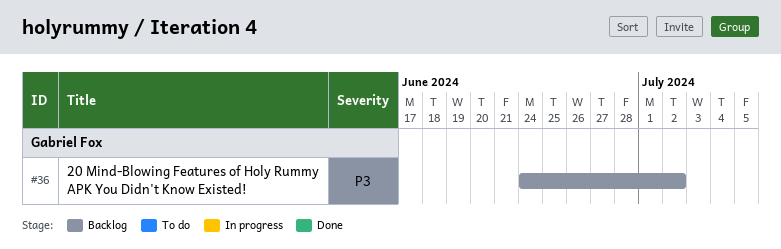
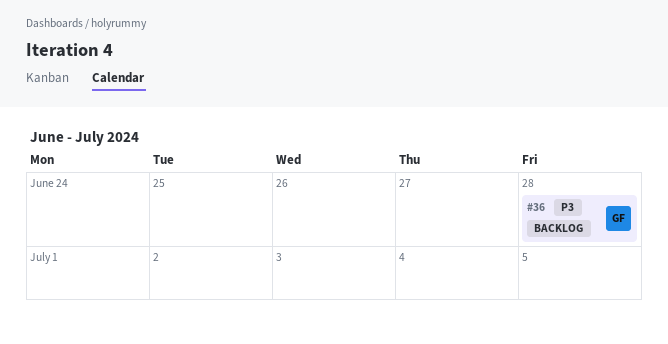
#36, due: Jul 2 -> Jun 28

